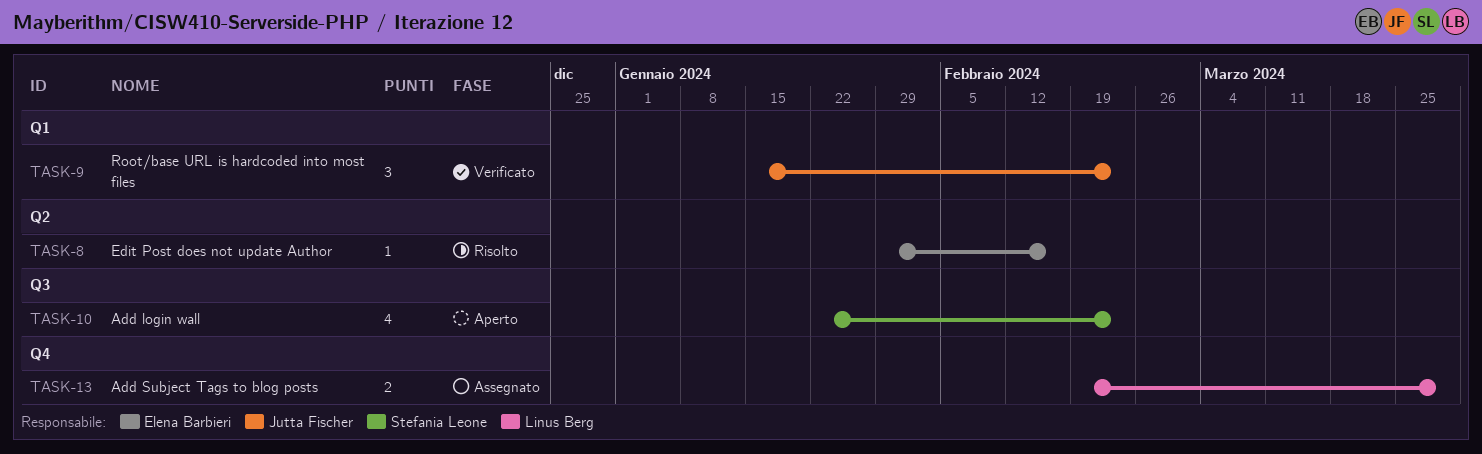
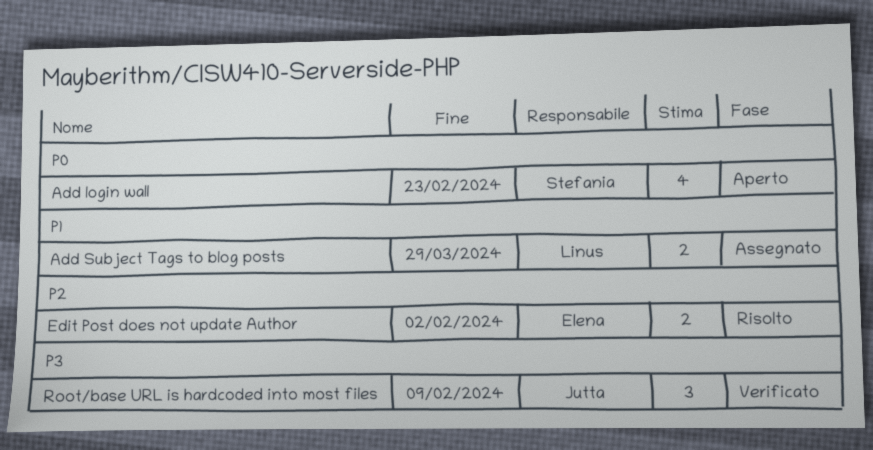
Edit Post does not update Author, estimate: 1 -> 2
Edit Post does not update Author, due: Feb 16 -> Feb 2
Root/base URL is hardcoded into most files, due: Feb 23 -> Feb 9

